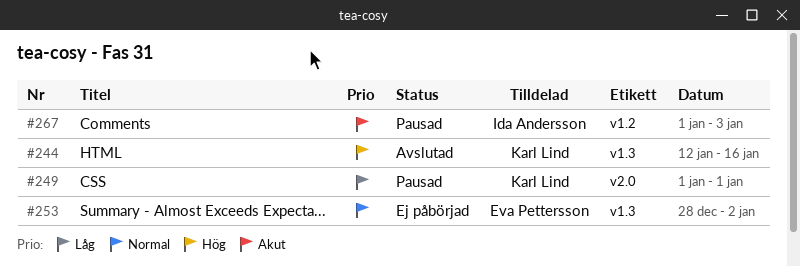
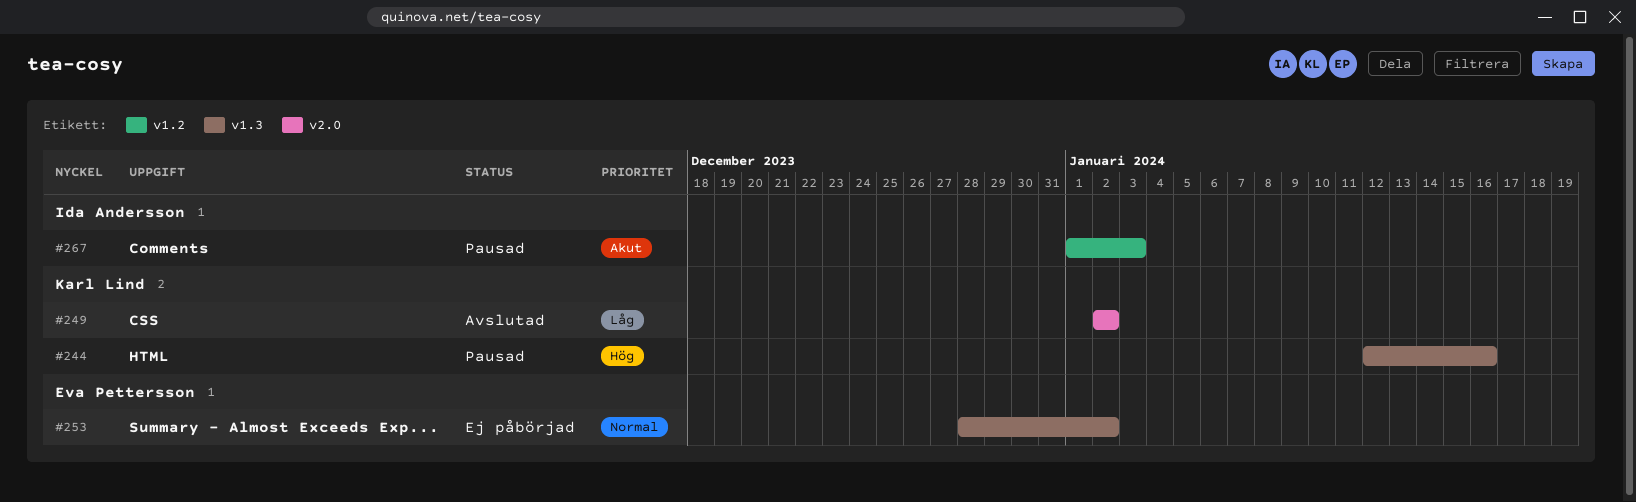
#244, status: Avslutad -> Pausad
#249, status: Pausad -> Avslutad
#249, start: Jan 1 -> Jan 2
#249, due: Jan 1 -> Jan 2

